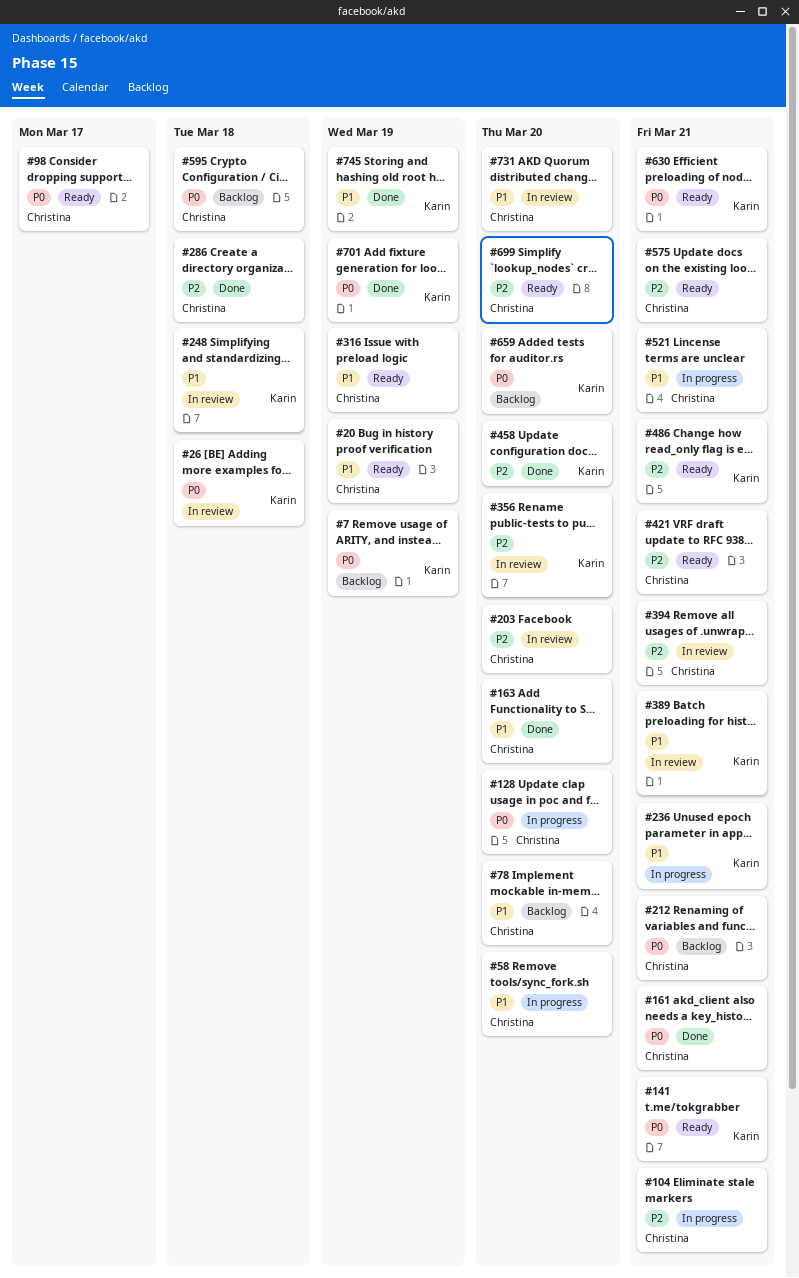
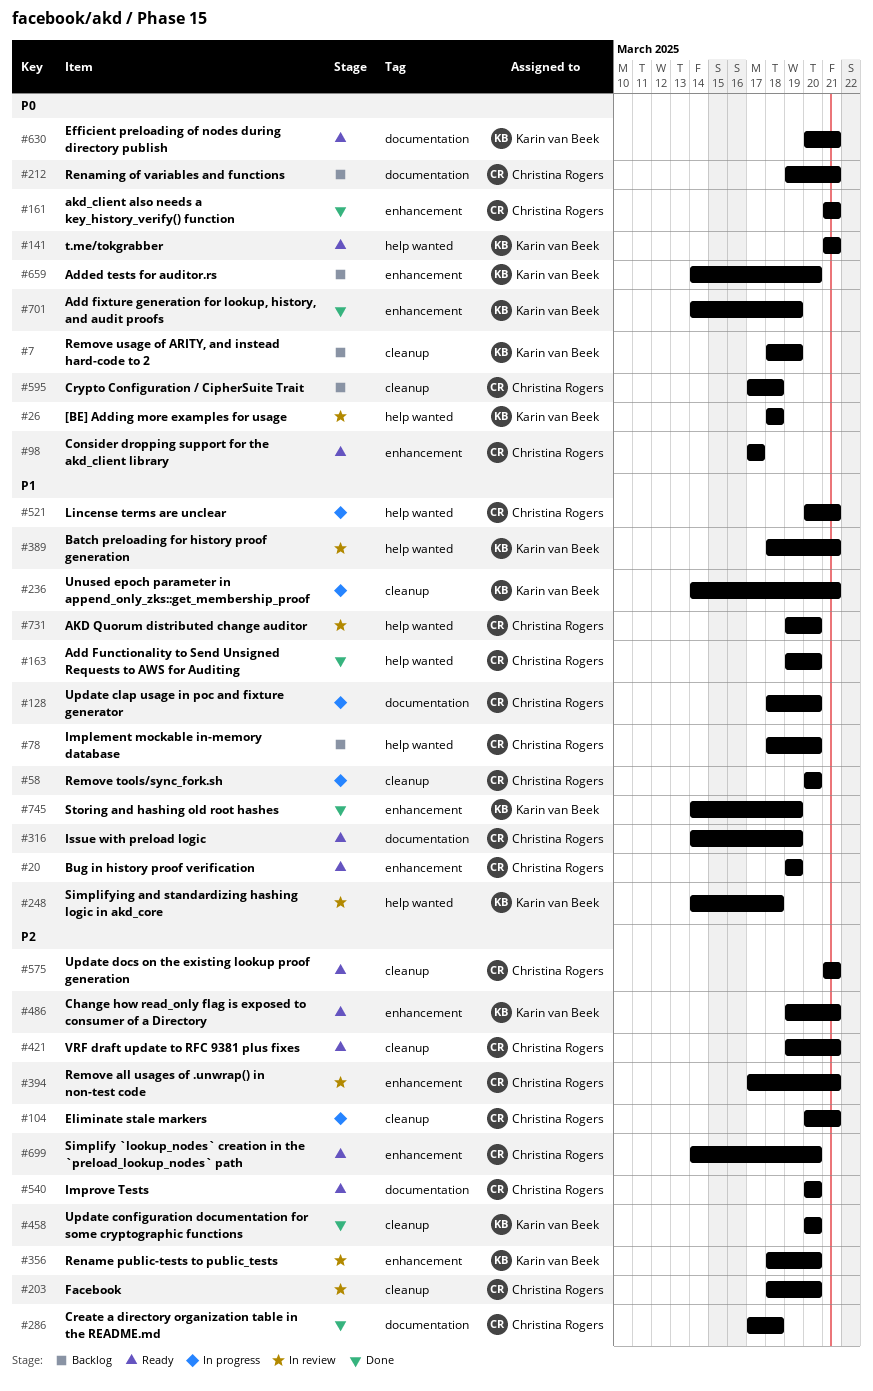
#128, priority: P0 -> P1
#540: none -> present

